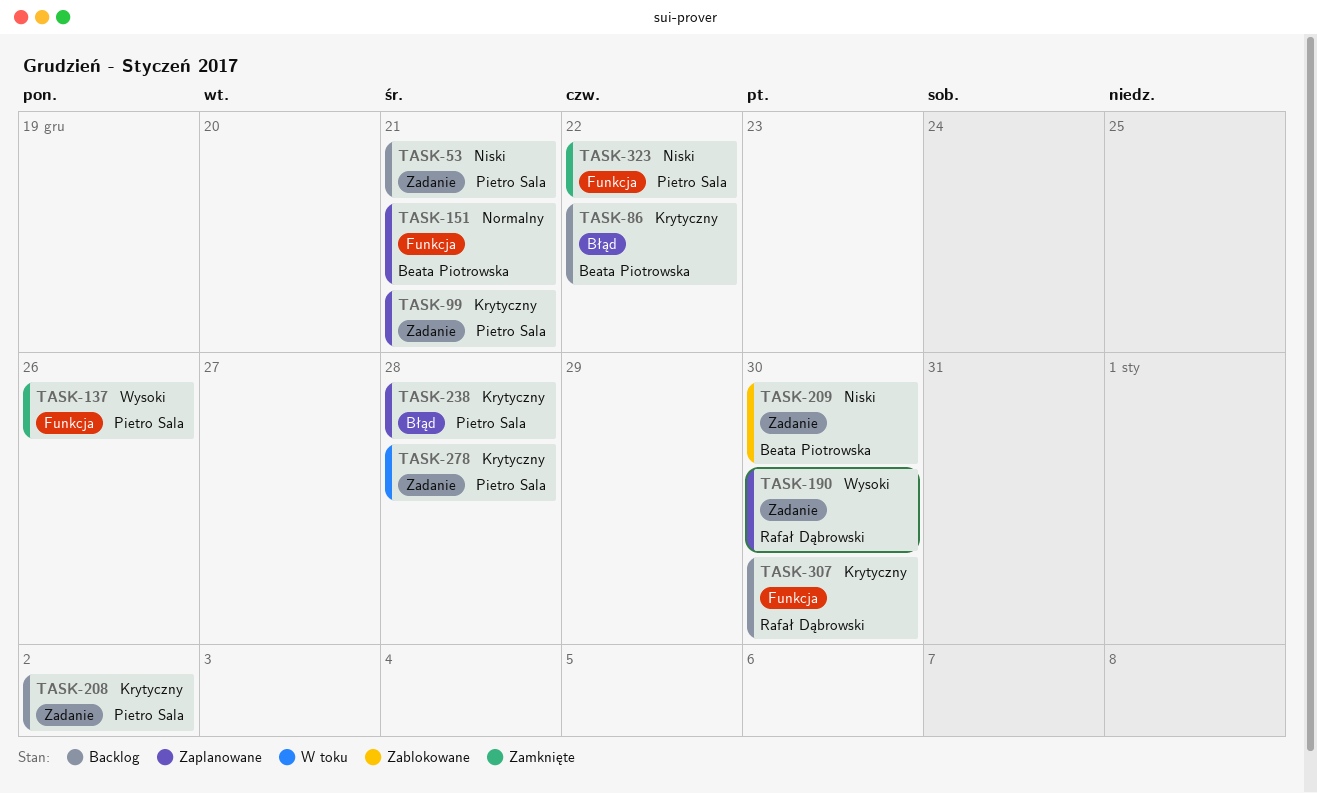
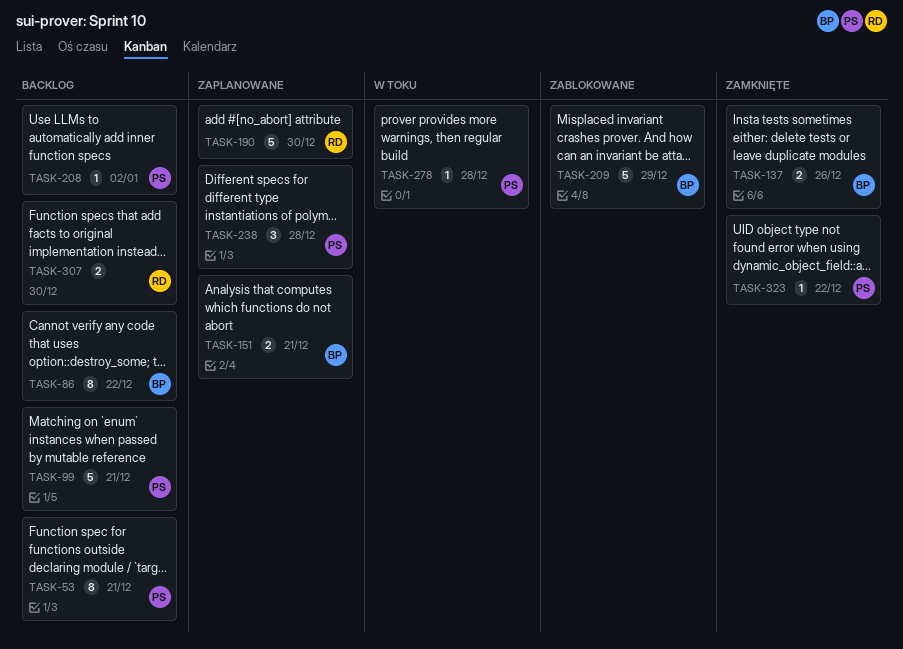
TASK-99, status: Zaplanowane -> Backlog
TASK-137, owner: Pietro Sala -> Beata Piotrowska
TASK-209, due: Dec 30 -> Dec 29

